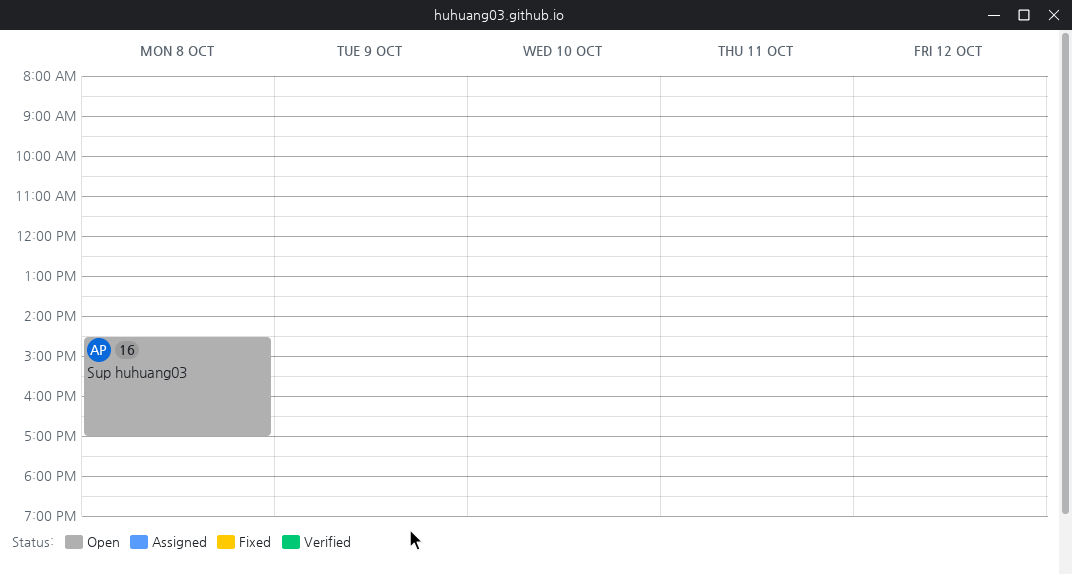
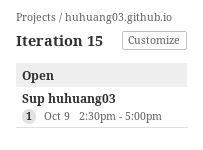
Sup huhuang03, estimate: 16 -> 1
Sup huhuang03, day: Oct 8 -> Oct 9

